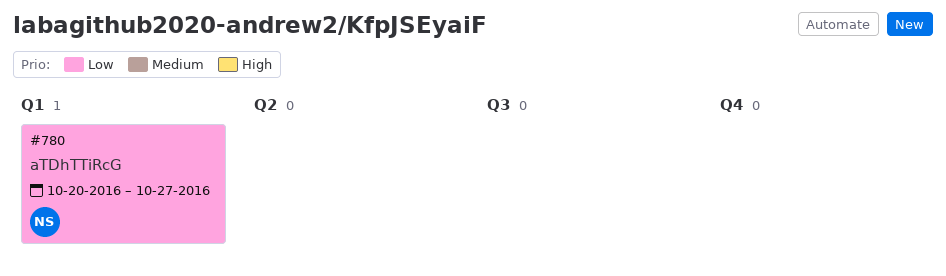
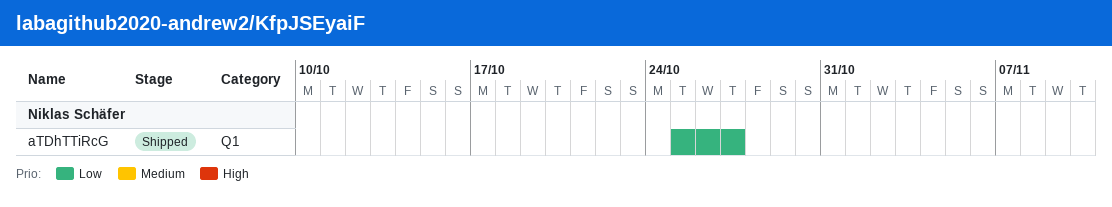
aTDhTTiRcG, start: Oct 20 -> Oct 25

